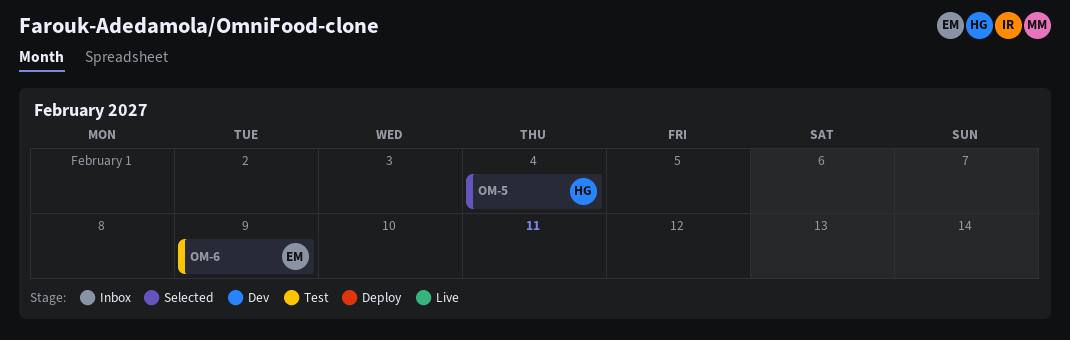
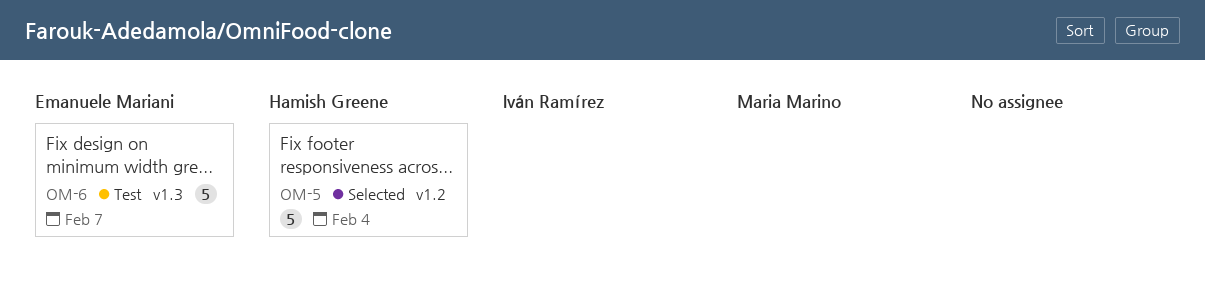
OM-6, due: Feb 9 -> Feb 7

